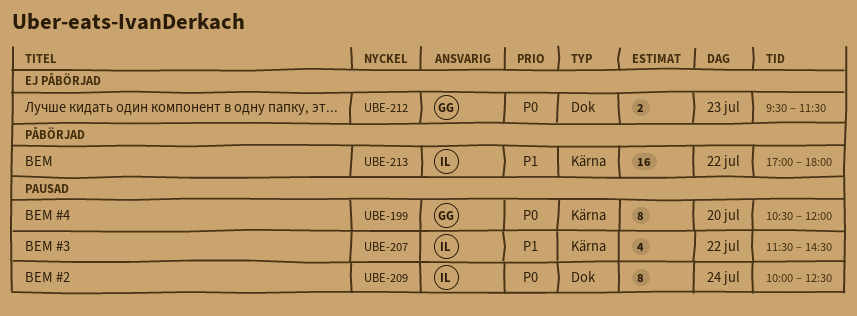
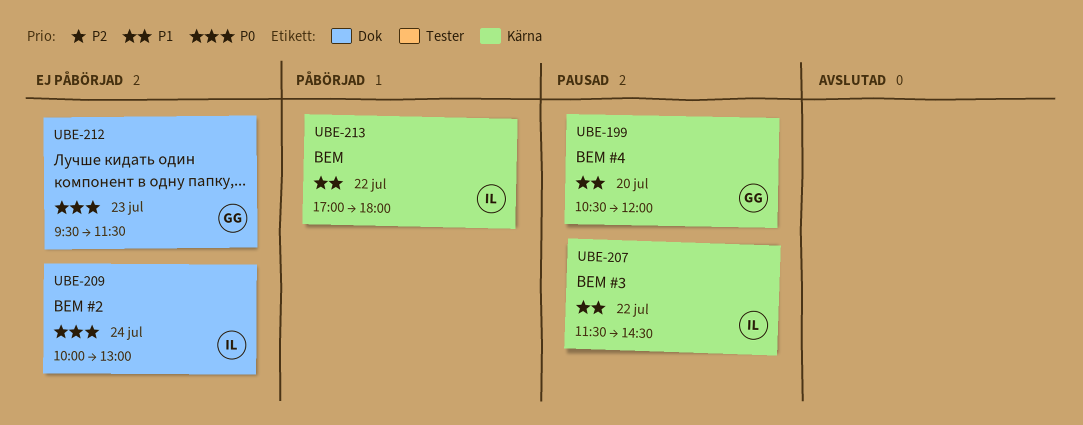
UBE-199, priority: P0 -> P1
UBE-209, status: Pausad -> Ej påbörjad
UBE-209, ends: 12:30 -> 13:00

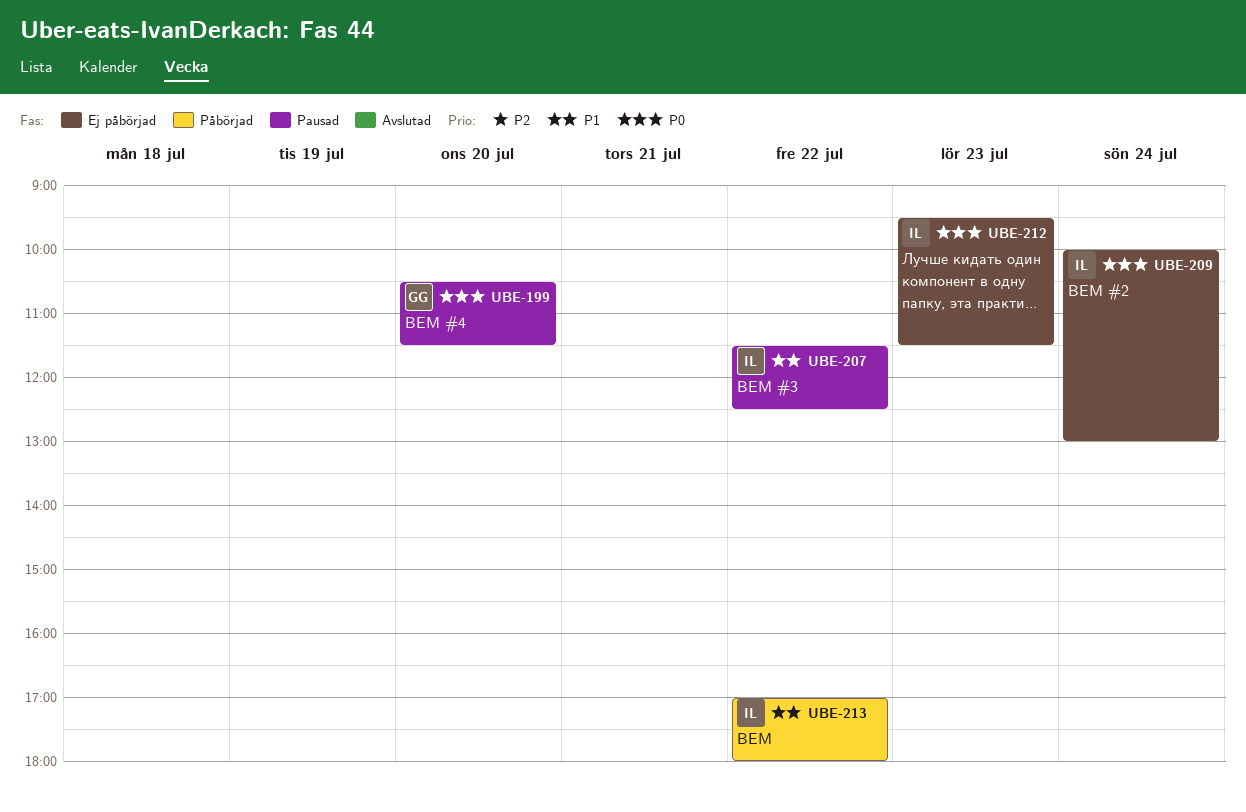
UBE-199, priority: P1 -> P0
UBE-199, ends: 12:00 -> 11:30
UBE-207, ends: 14:30 -> 12:30
UBE-212, owner: GG -> IL

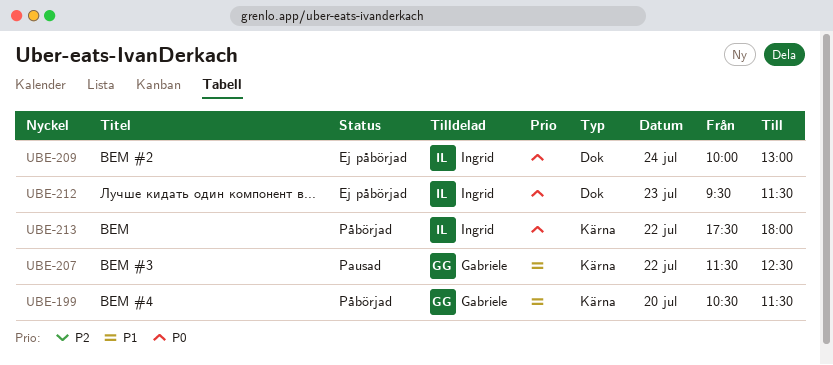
UBE-199, status: Pausad -> Påbörjad
UBE-199, priority: P0 -> P1
UBE-207, owner: Ingrid -> Gabriele
UBE-213, priority: P1 -> P0
UBE-213, begins: 17:00 -> 17:30

